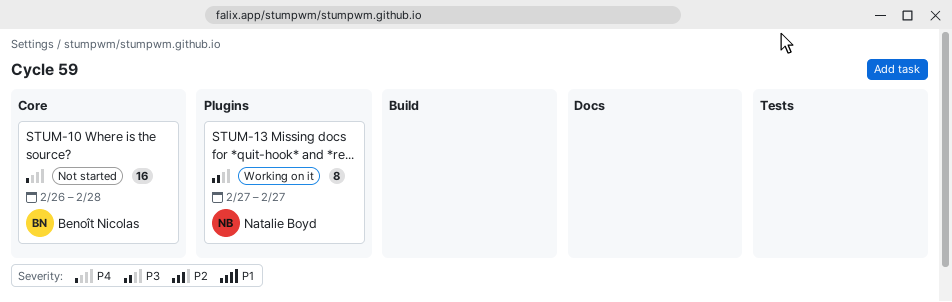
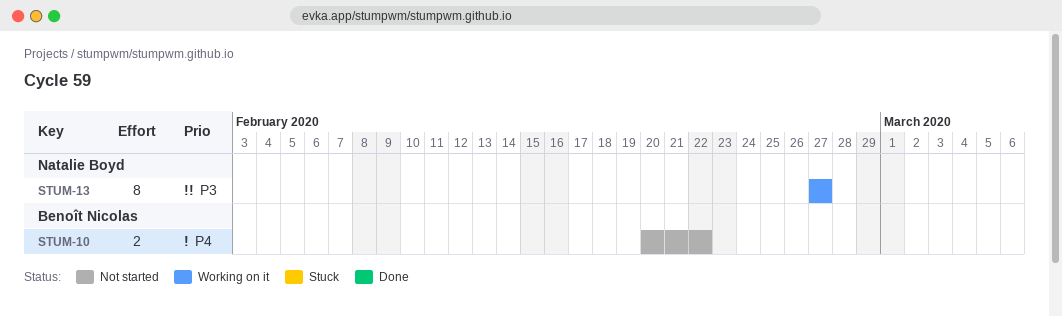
STUM-10, estimate: 16 -> 2
STUM-10, start: Feb 26 -> Feb 20
STUM-10, due: Feb 28 -> Feb 22

